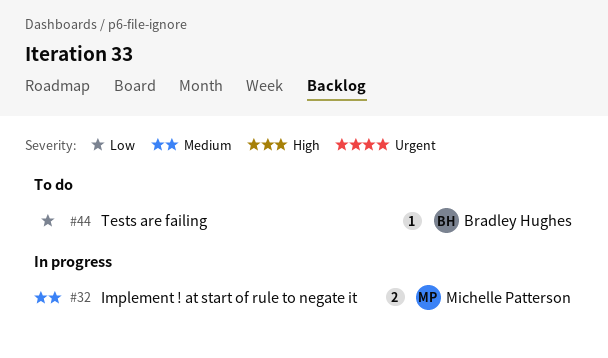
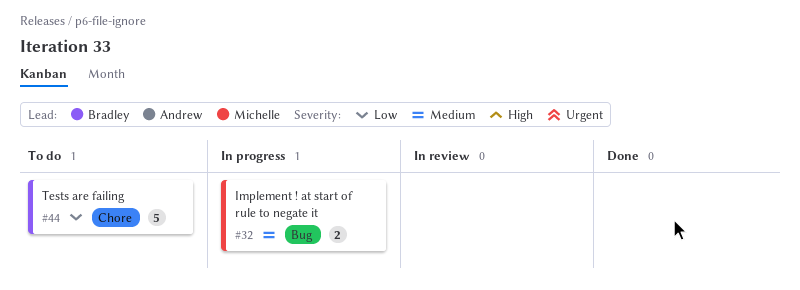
#44, estimate: 1 -> 5

